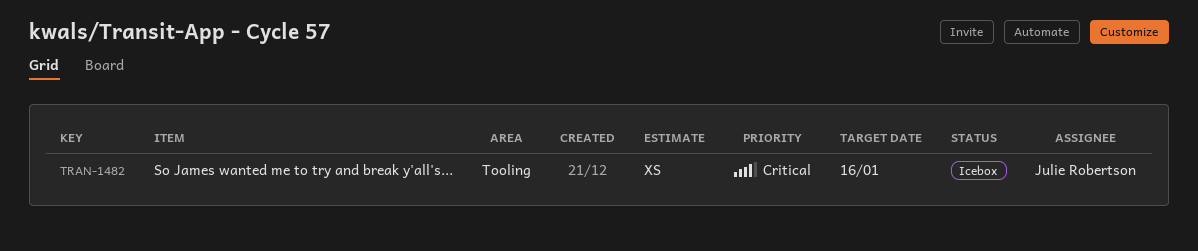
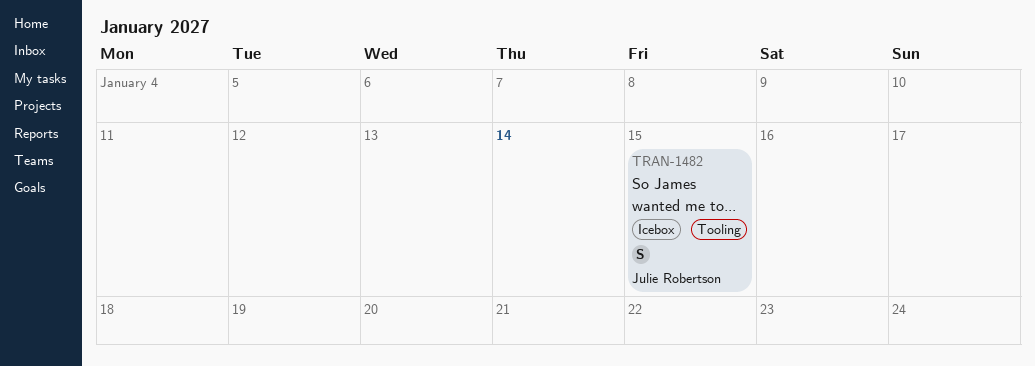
TRAN-1482, estimate: XS -> S
TRAN-1482, due: Jan 16 -> Jan 15

